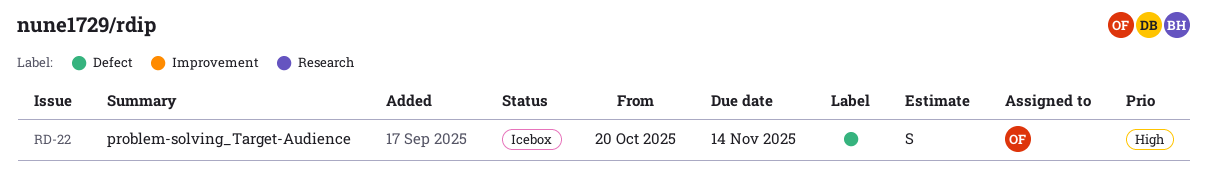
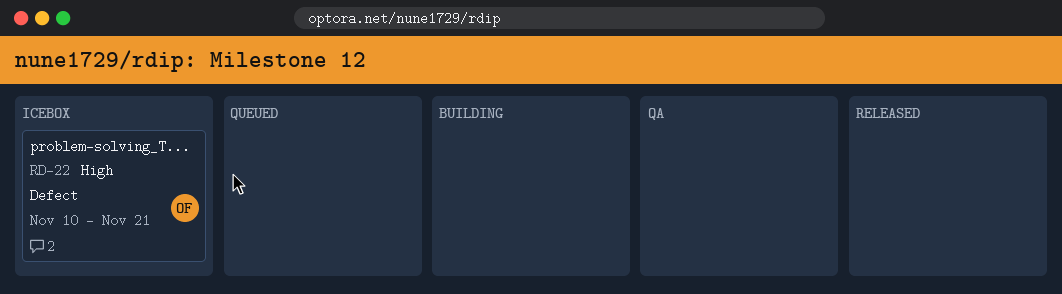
RD-22, start: Oct 20 -> Nov 10
RD-22, due: Nov 14 -> Nov 21

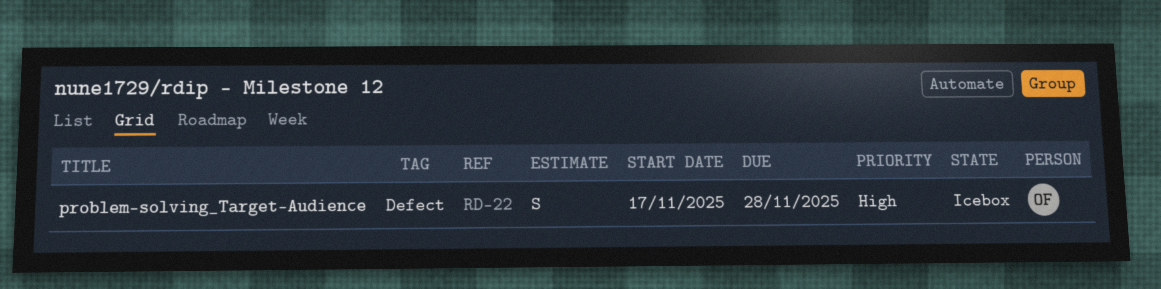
RD-22, start: Nov 10 -> Nov 17
RD-22, due: Nov 21 -> Nov 28

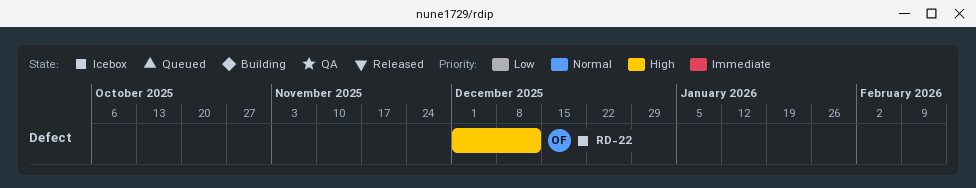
RD-22, start: Nov 17 -> Dec 1
RD-22, due: Nov 28 -> Dec 12

